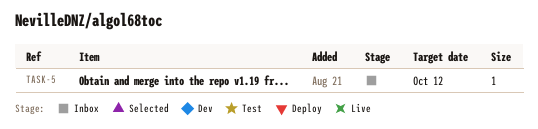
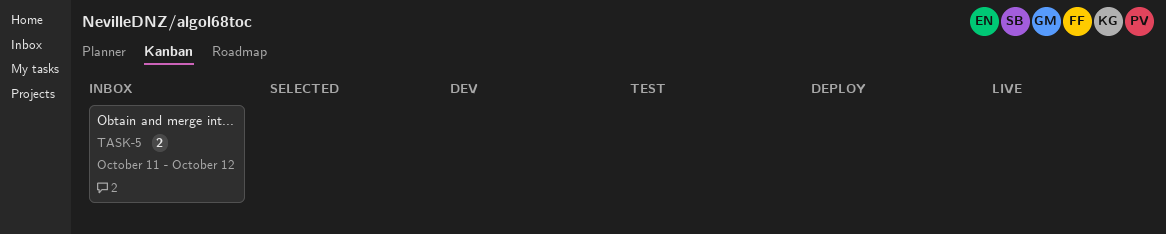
TASK-5, estimate: 1 -> 2

